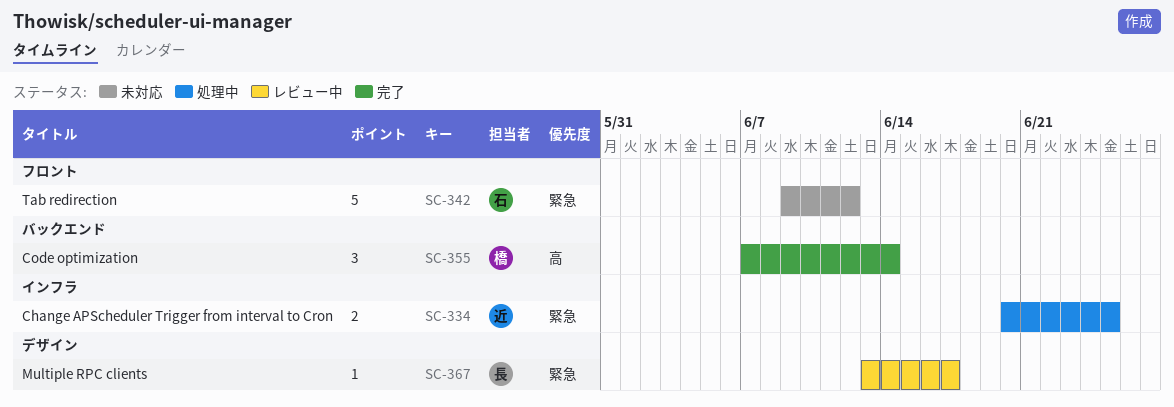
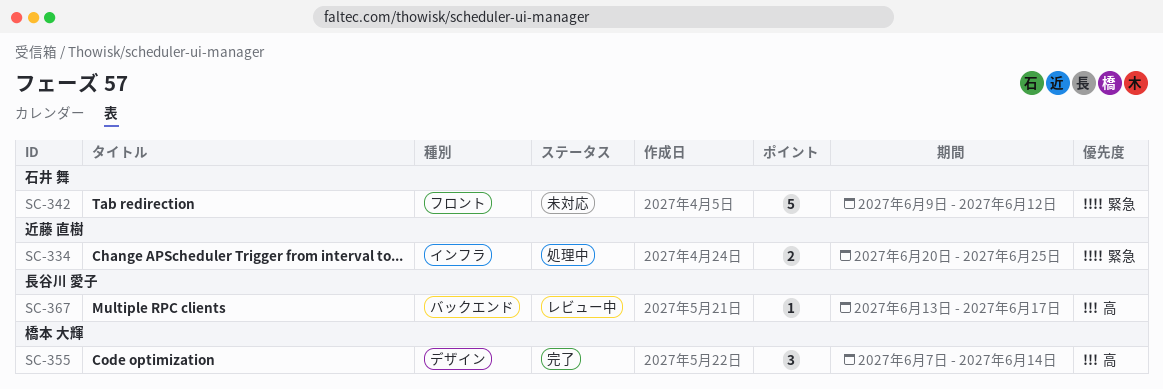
SC-355, label: バックエンド -> デザイン
SC-367, priority: 緊急 -> 高
SC-367, label: デザイン -> バックエンド

